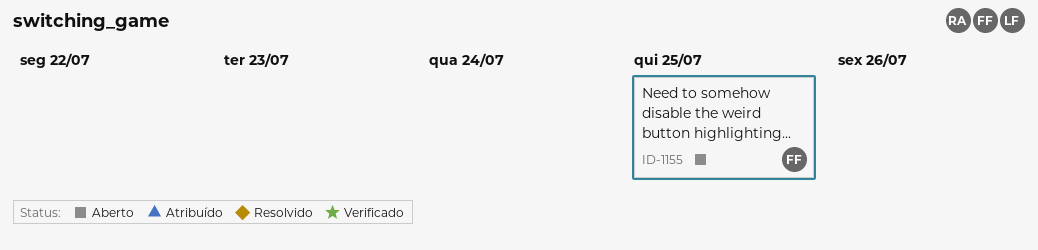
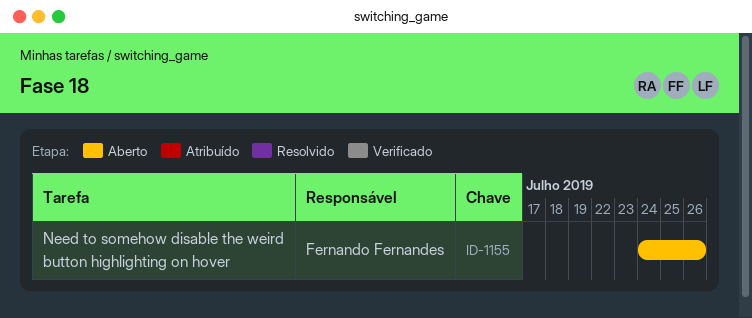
ID-1155, due: Jul 25 -> Jul 26

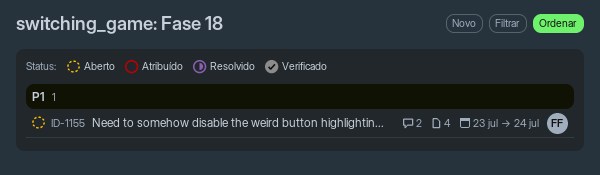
ID-1155, start: Jul 24 -> Jul 23
ID-1155, due: Jul 26 -> Jul 24

